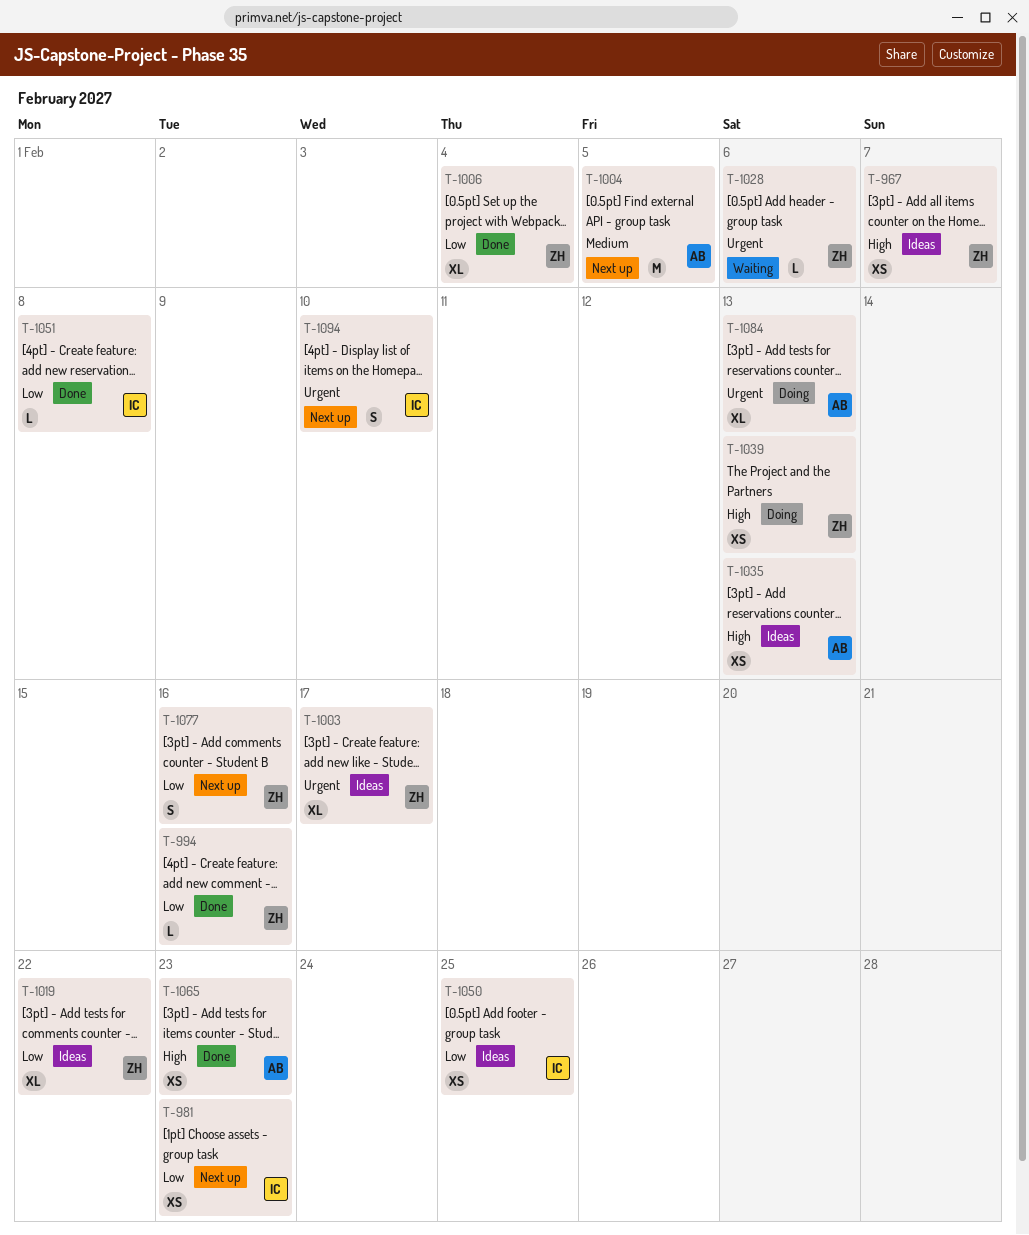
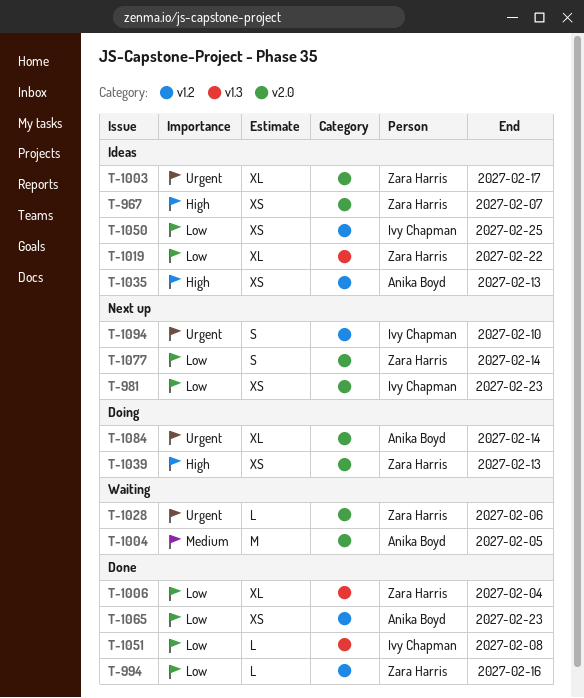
T-1004, status: Next up -> Waiting
T-1065, priority: High -> Low
T-1077, due: Feb 16 -> Feb 14
T-1084, due: Feb 13 -> Feb 14

